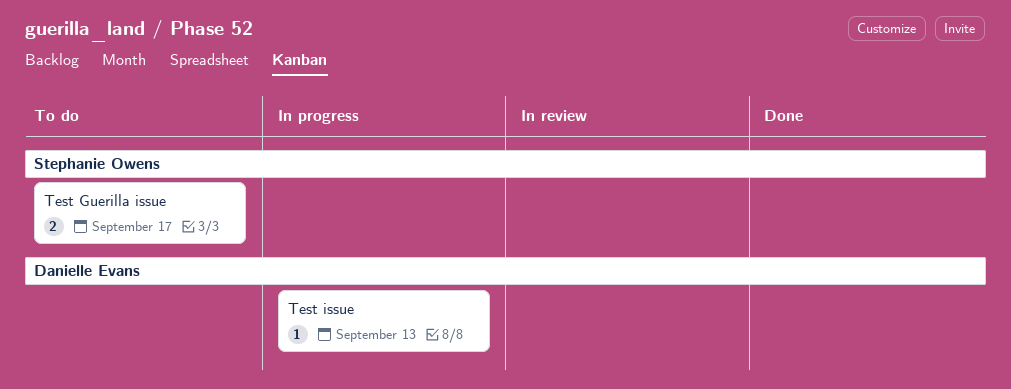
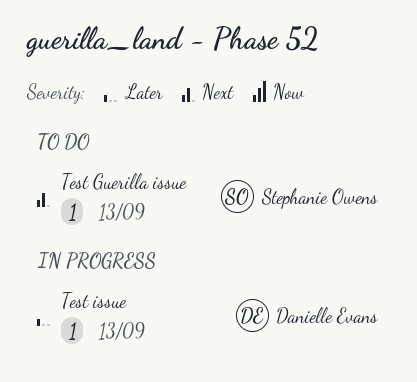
Test Guerilla issue, estimate: 2 -> 1
Test Guerilla issue, due: Sep 17 -> Sep 13

